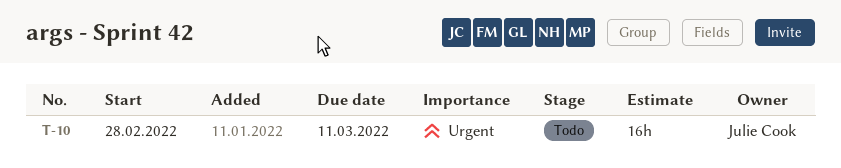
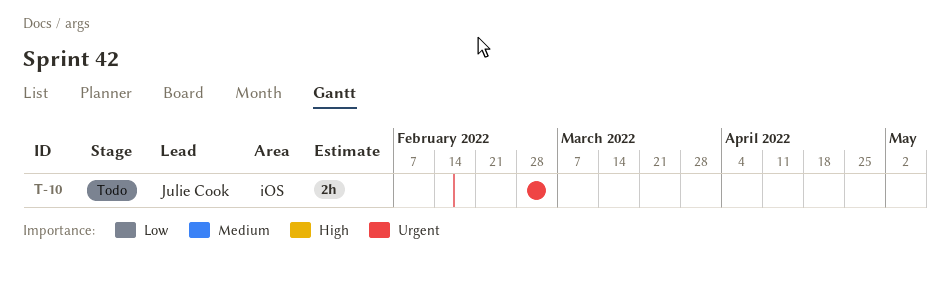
T-10, estimate: 16h -> 2h
T-10, due: Mar 11 -> Mar 4

